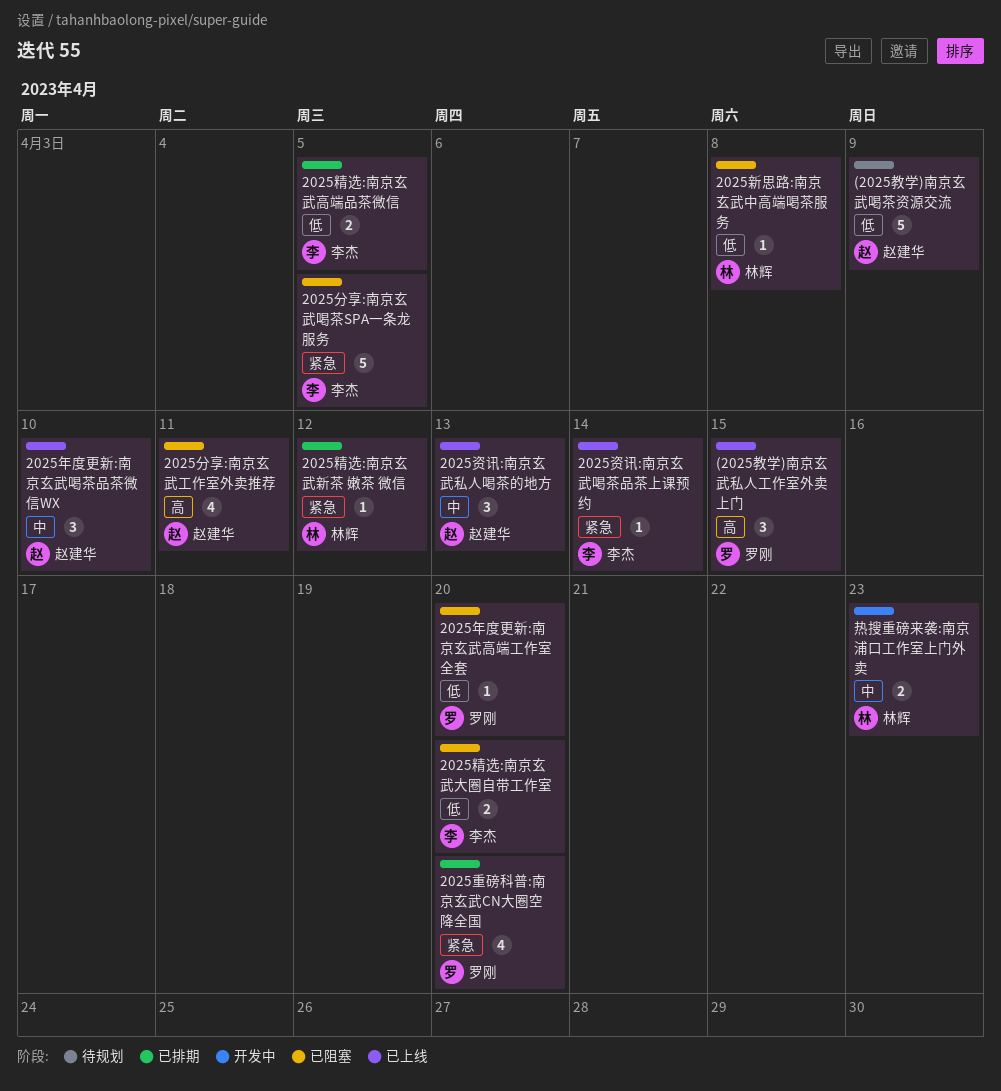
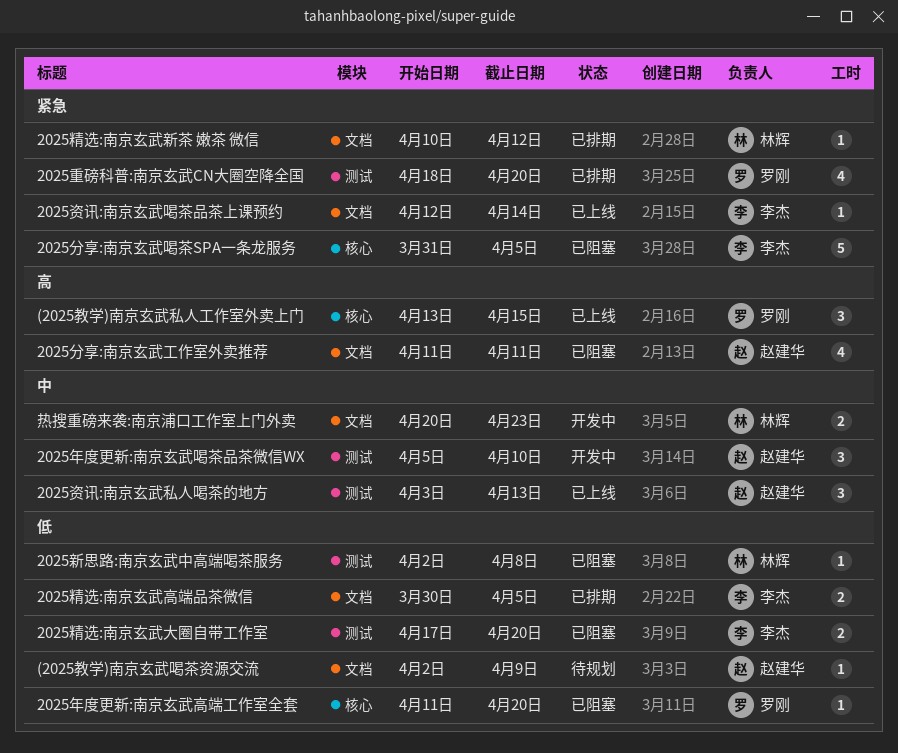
(2025教学)南京玄武喝茶资源交流, estimate: 5 -> 1
2025年度更新:南京玄武喝茶品茶微信WX, status: 已上线 -> 开发中

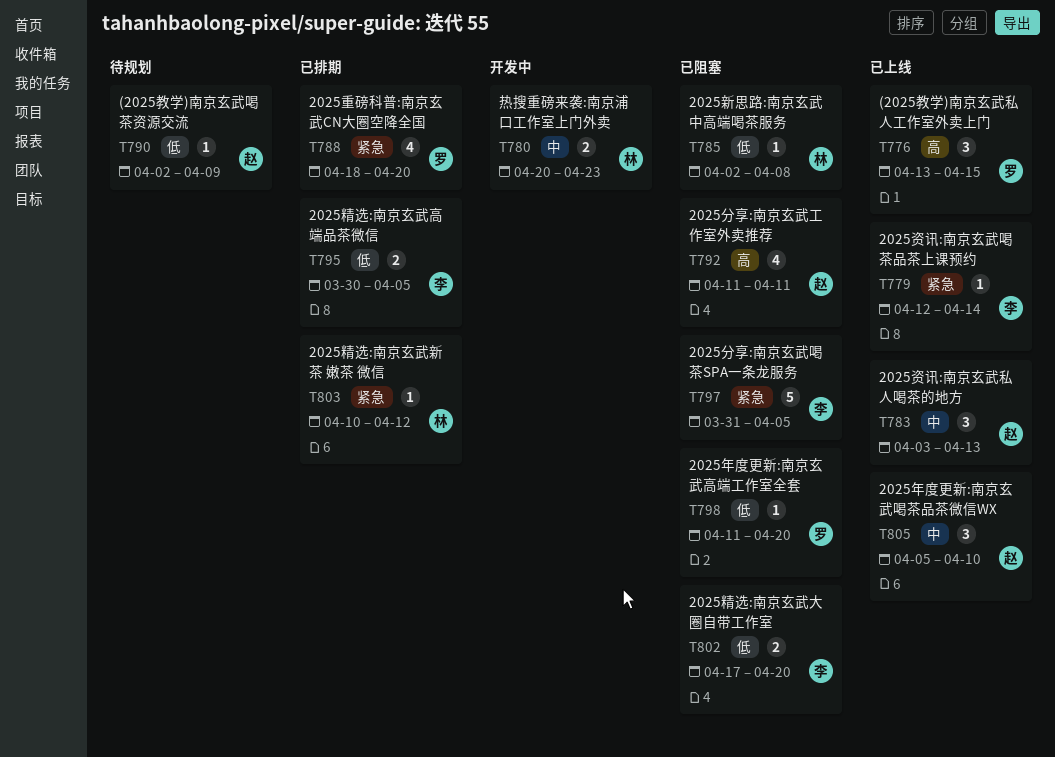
2025年度更新:南京玄武喝茶品茶微信WX, status: 开发中 -> 已上线

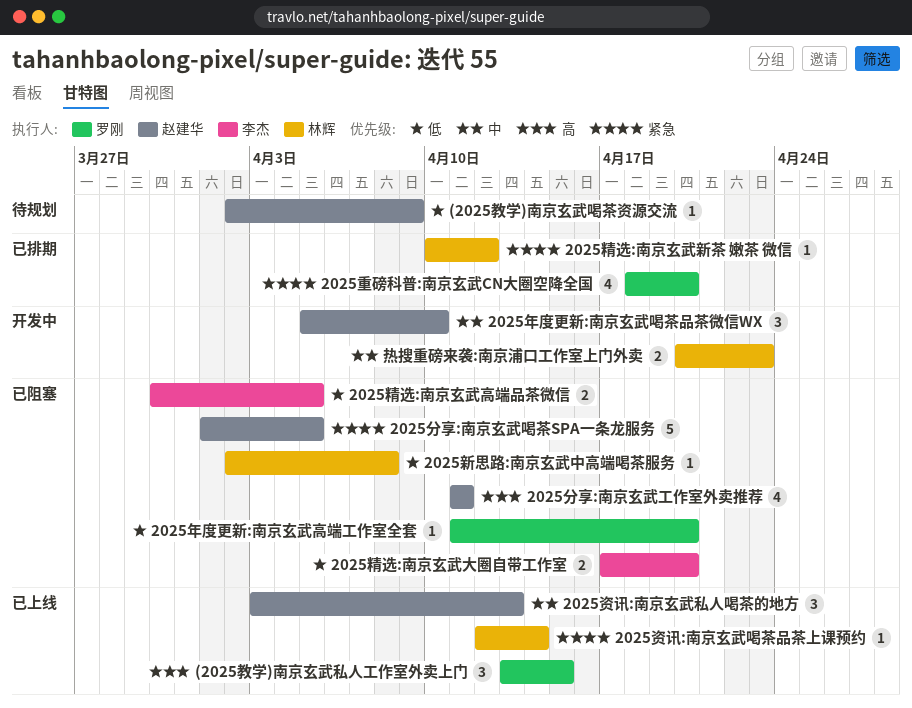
2025分享:南京玄武喝茶SPA一条龙服务, owner: 李杰 -> 赵建华
2025分享:南京玄武喝茶SPA一条龙服务, start: Mar 31 -> Apr 1
2025年度更新:南京玄武喝茶品茶微信WX, status: 已上线 -> 开发中
2025精选:南京玄武高端品茶微信, status: 已排期 -> 已阻塞
2025资讯:南京玄武喝茶品茶上课预约, owner: 李杰 -> 林辉

